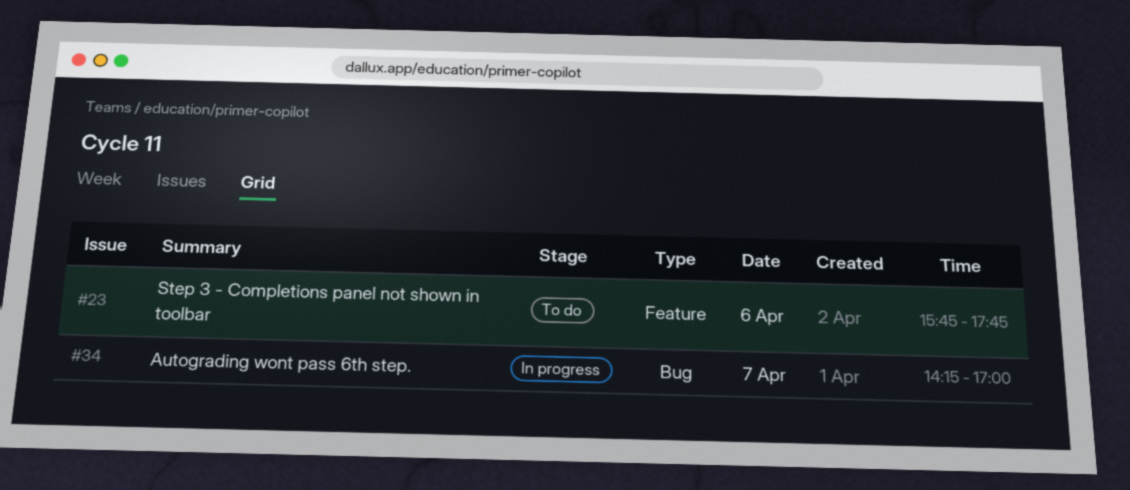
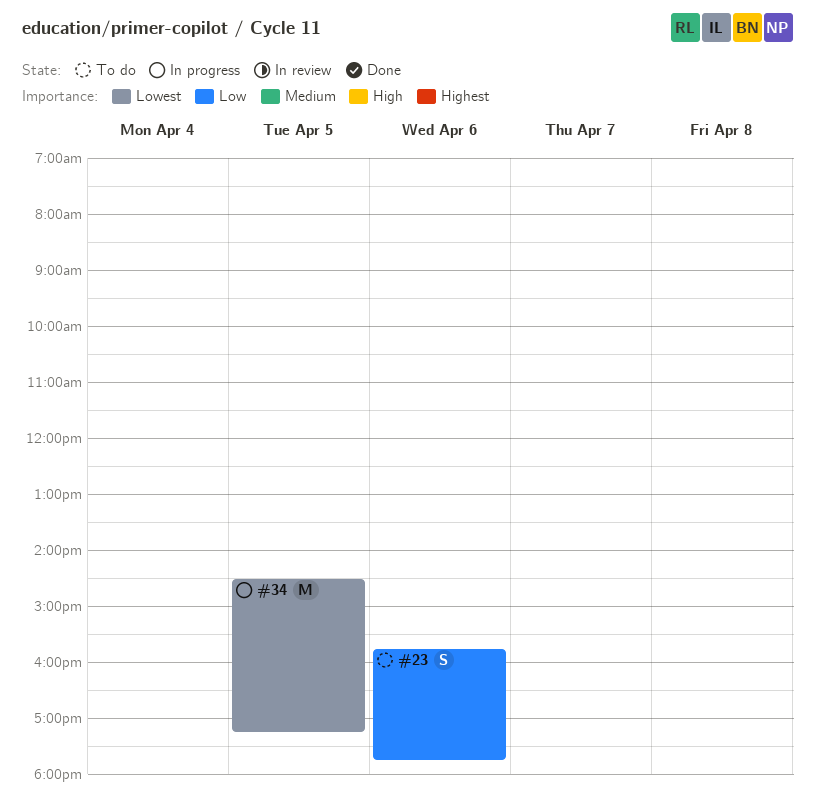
#34, day: Apr 7 -> Apr 5
#34, begins: 14:15 -> 14:30
#34, ends: 17:00 -> 17:15

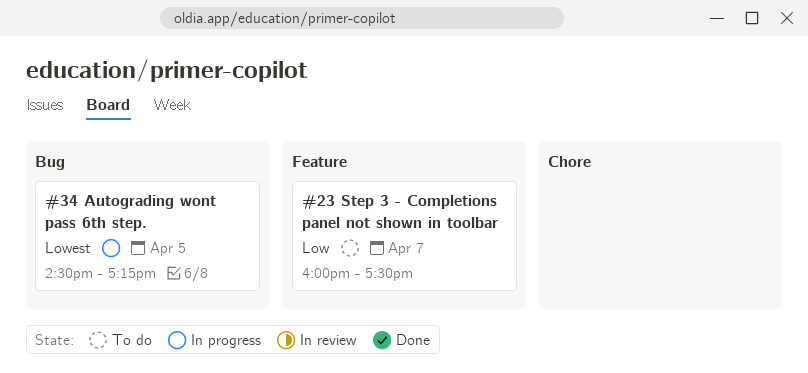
#23, day: Apr 6 -> Apr 7
#23, begins: 15:45 -> 16:00
#23, ends: 17:45 -> 17:30

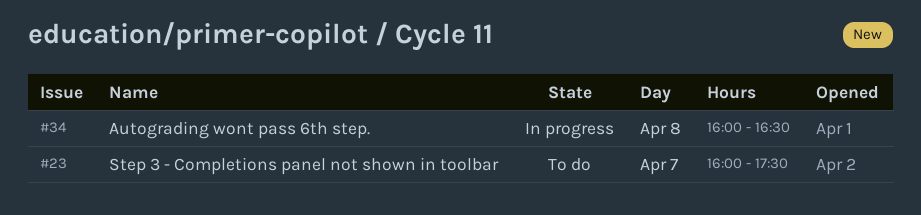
#34, day: Apr 5 -> Apr 8
#34, begins: 14:30 -> 16:00
#34, ends: 17:15 -> 16:30

